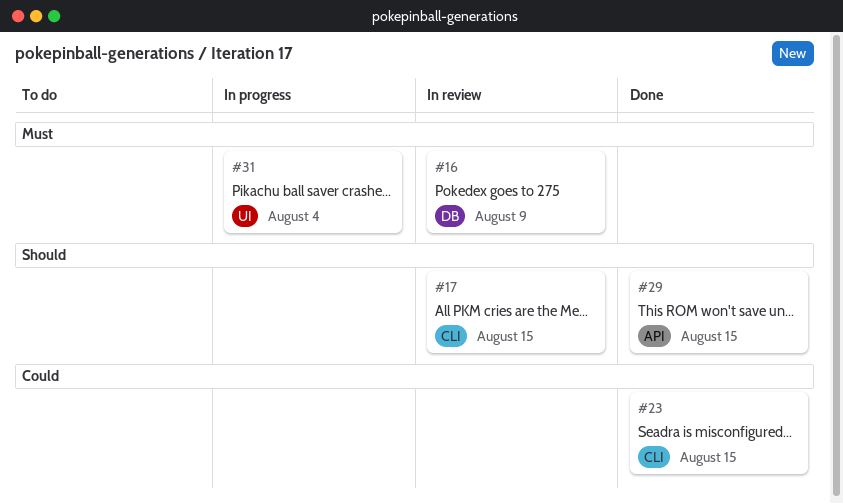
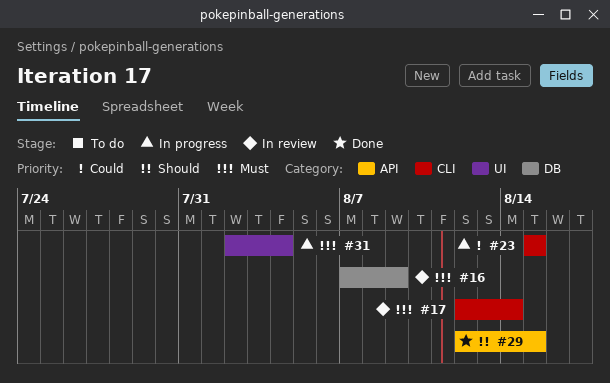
#17, priority: Should -> Must
#17, due: Aug 15 -> Aug 14
#23, status: Done -> In progress

